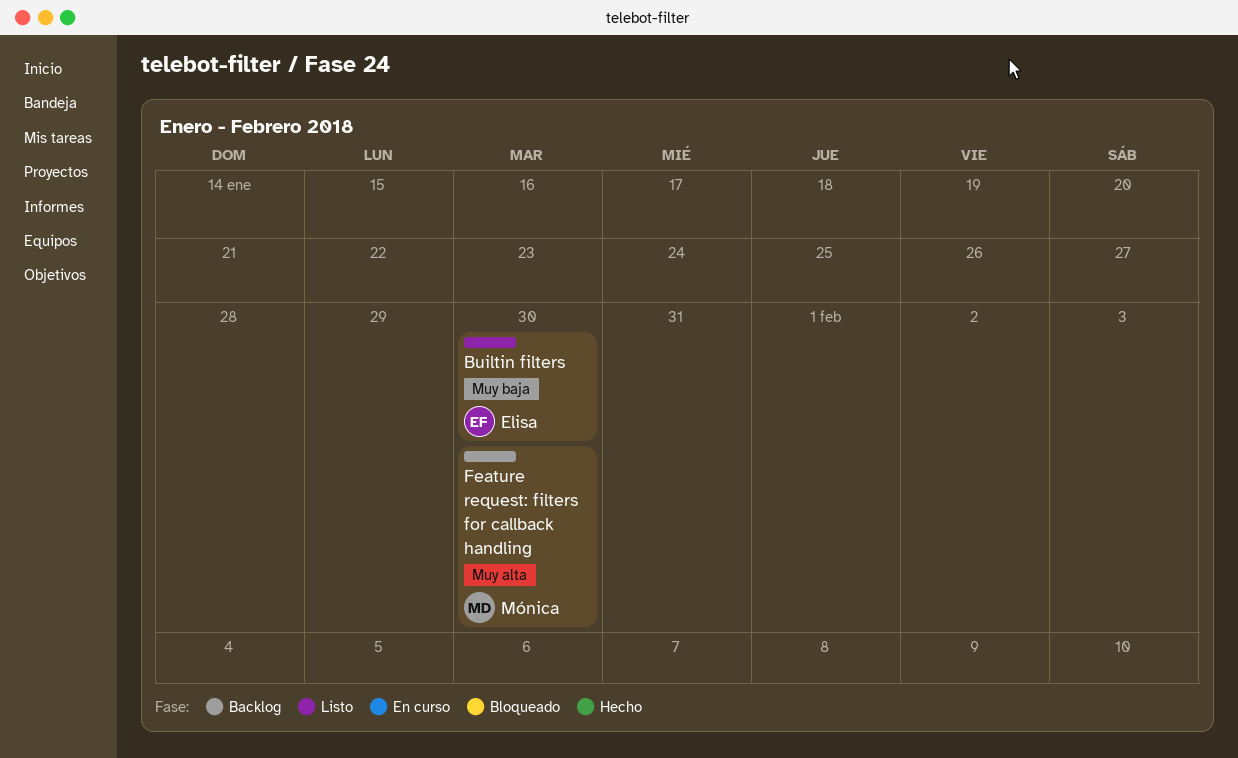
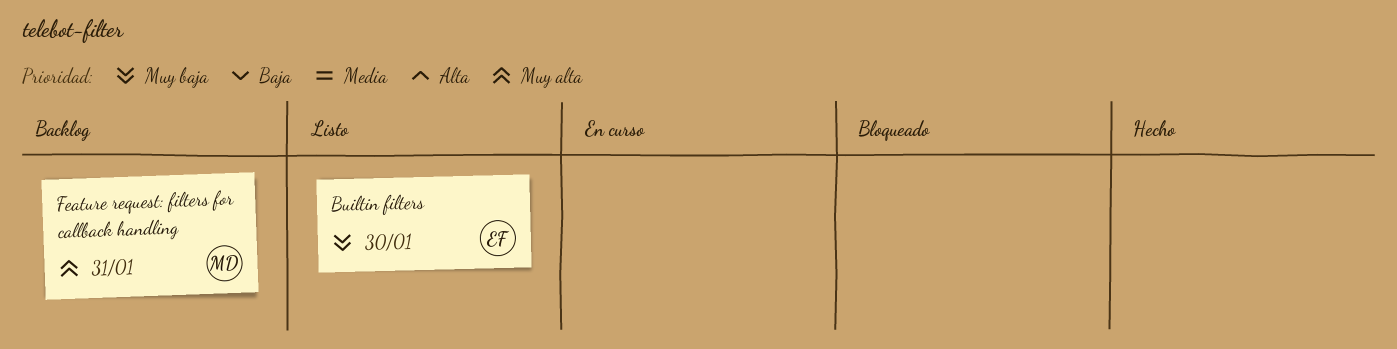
Feature request: filters for callback handling, due: Jan 30 -> Jan 31

